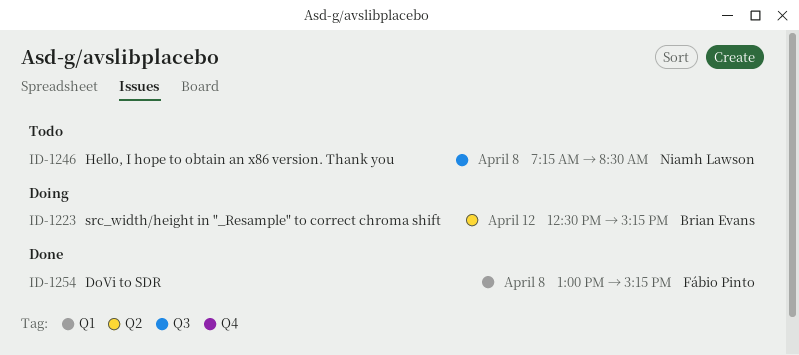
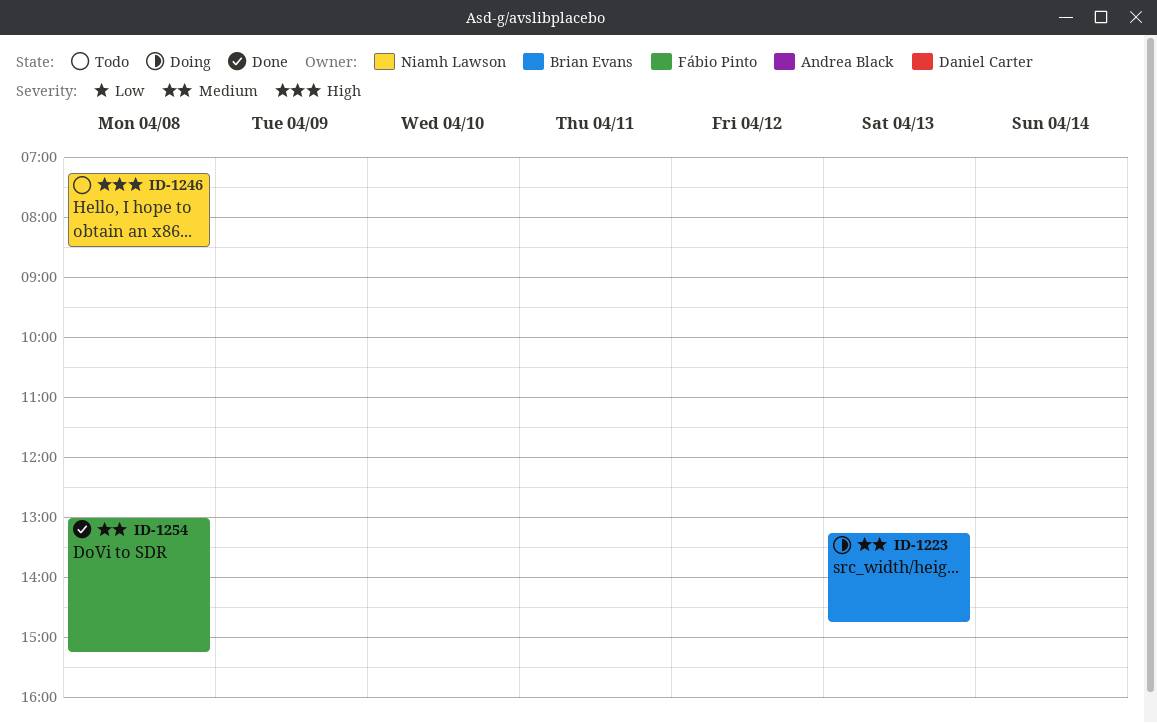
ID-1223, day: Apr 12 -> Apr 13
ID-1223, begins: 12:30 -> 13:15
ID-1223, ends: 15:15 -> 14:45

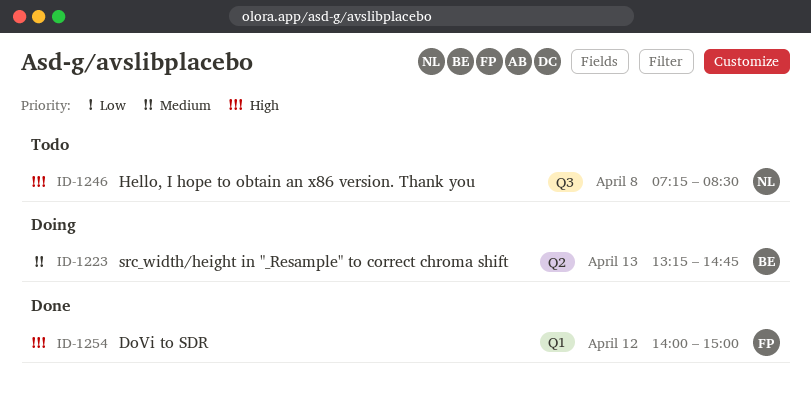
ID-1254, priority: Medium -> High
ID-1254, day: Apr 8 -> Apr 12
ID-1254, begins: 13:00 -> 14:00
ID-1254, ends: 15:15 -> 15:00

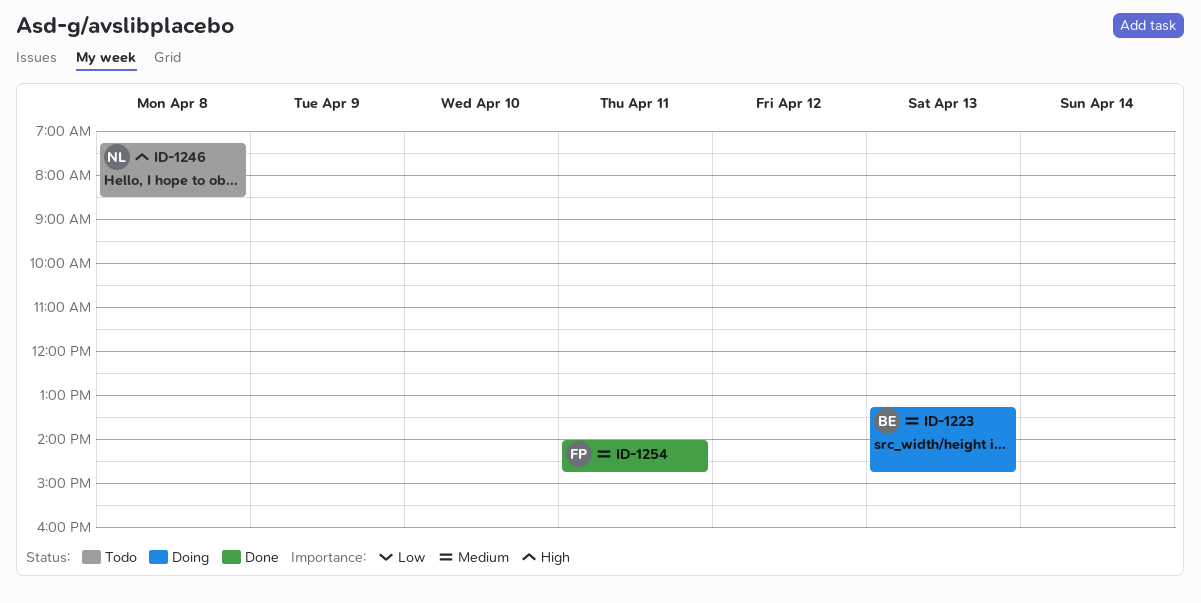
ID-1254, priority: High -> Medium
ID-1254, day: Apr 12 -> Apr 11
ID-1254, ends: 15:00 -> 14:45

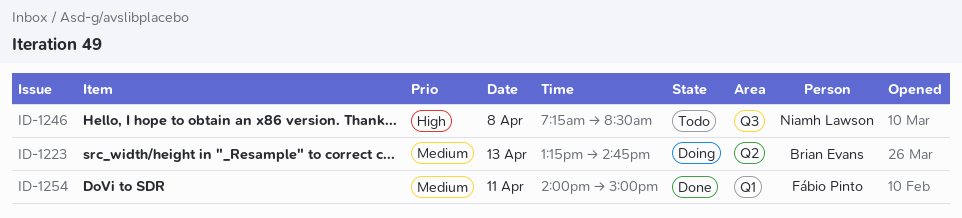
ID-1254, ends: 14:45 -> 15:00

